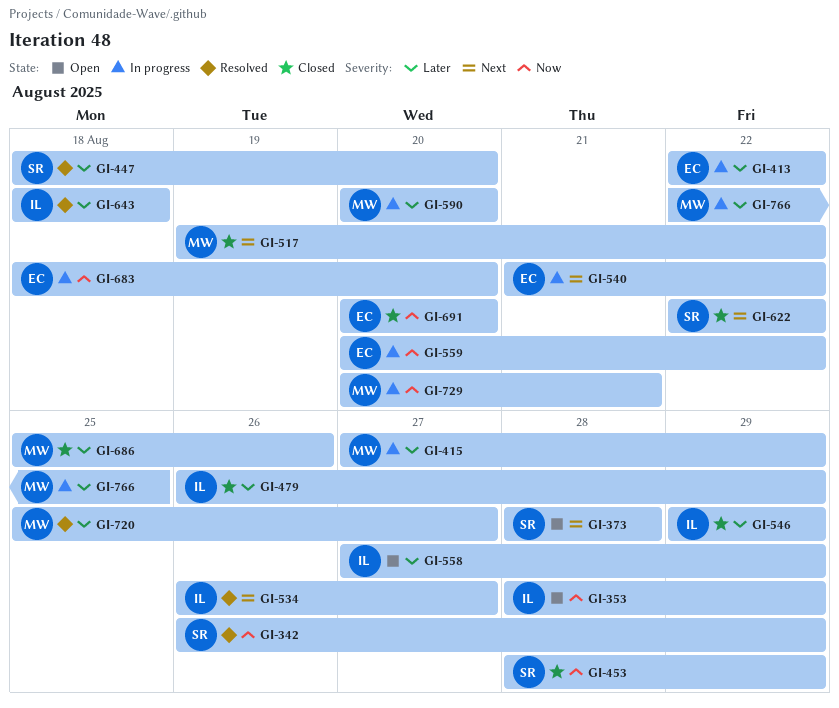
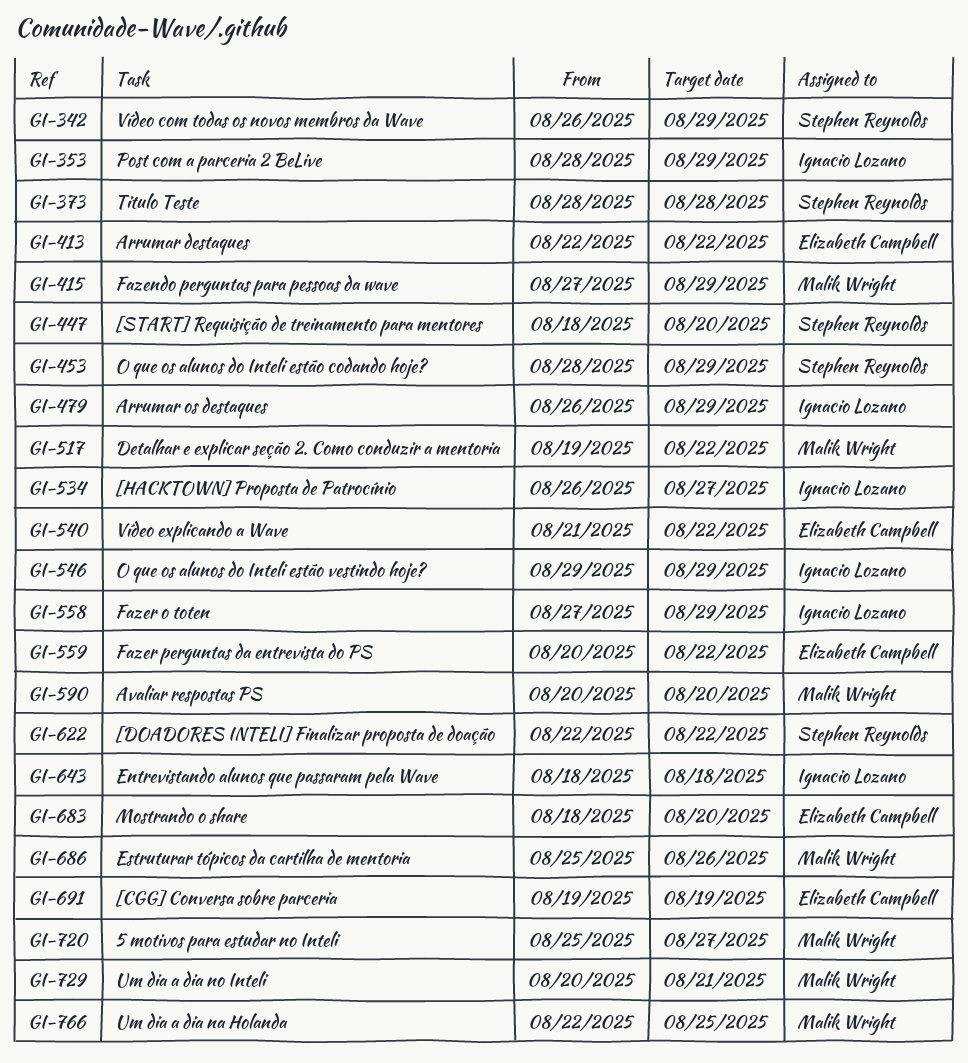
GI-691, start: Aug 20 -> Aug 19
GI-691, due: Aug 20 -> Aug 19

